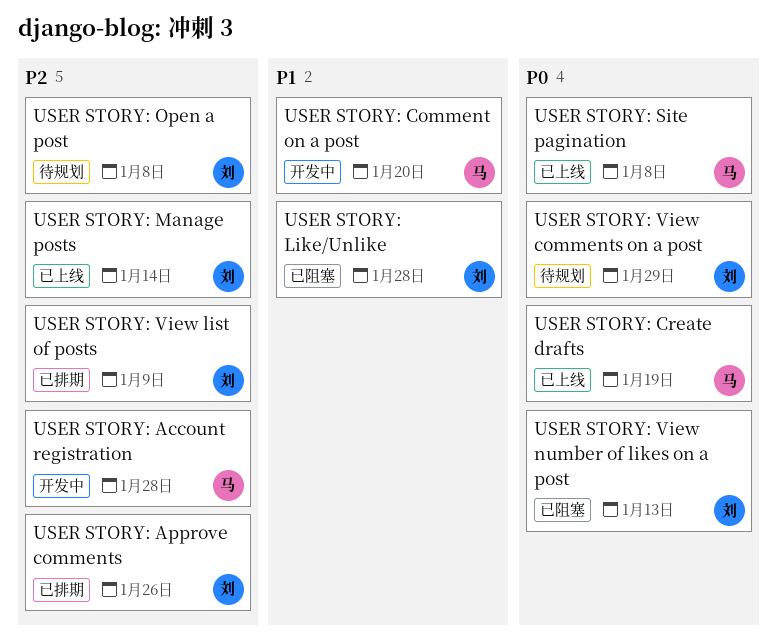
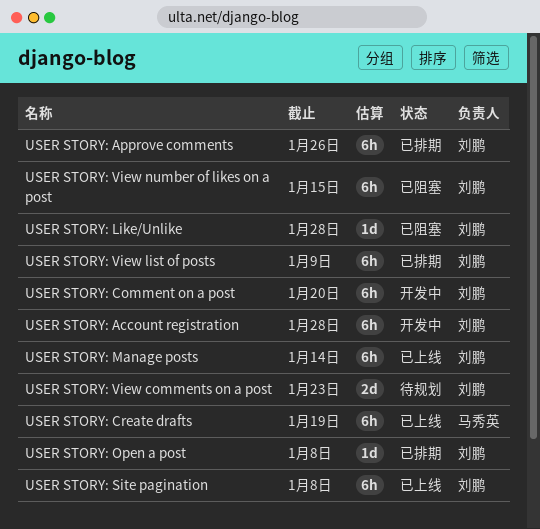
USER STORY: Account registration, owner: 马秀英 -> 刘鹏
USER STORY: Comment on a post, owner: 马秀英 -> 刘鹏
USER STORY: Open a post, status: 待规划 -> 已排期
USER STORY: Site pagination, owner: 马秀英 -> 刘鹏
USER STORY: View comments on a post, due: Jan 29 -> Jan 23
USER STORY: View number of likes on a post, due: Jan 13 -> Jan 15

